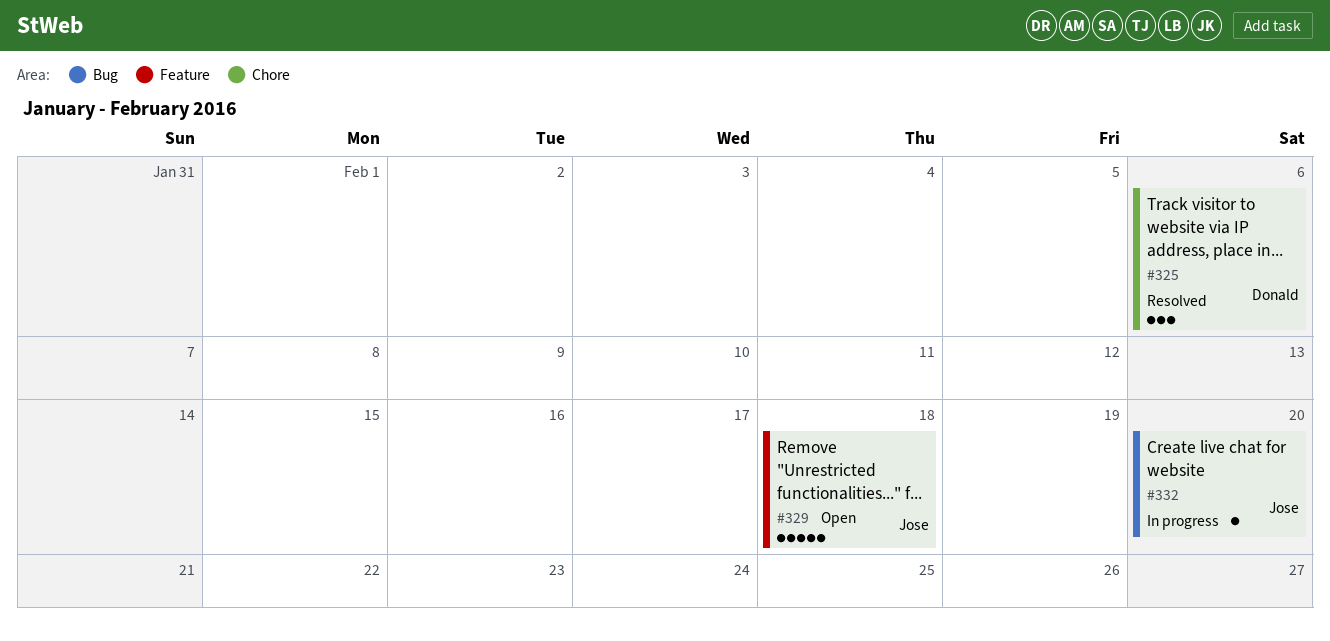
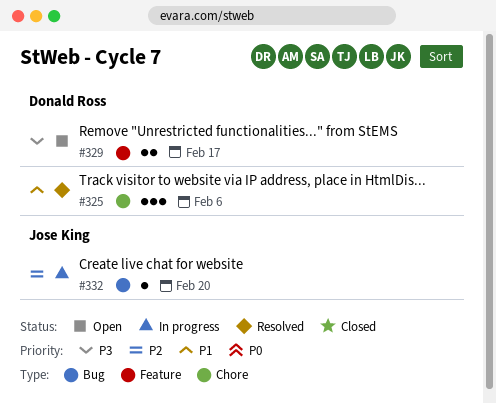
#329, owner: Jose King -> Donald Ross
#329, estimate: 5 -> 2
#329, due: Feb 18 -> Feb 17

